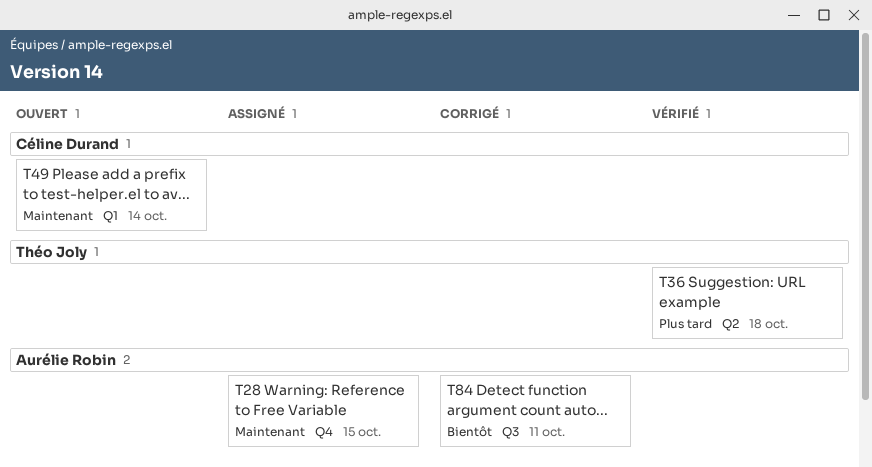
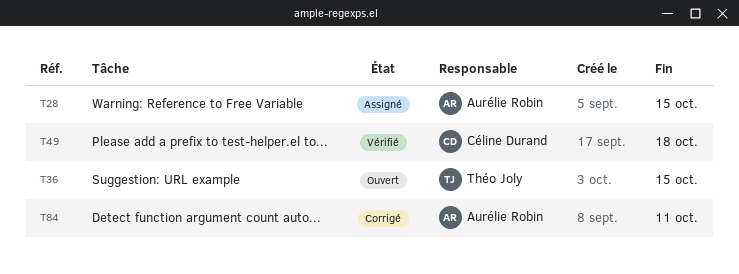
T36, status: Vérifié -> Ouvert
T36, due: Oct 18 -> Oct 15
T49, status: Ouvert -> Vérifié
T49, due: Oct 14 -> Oct 18

